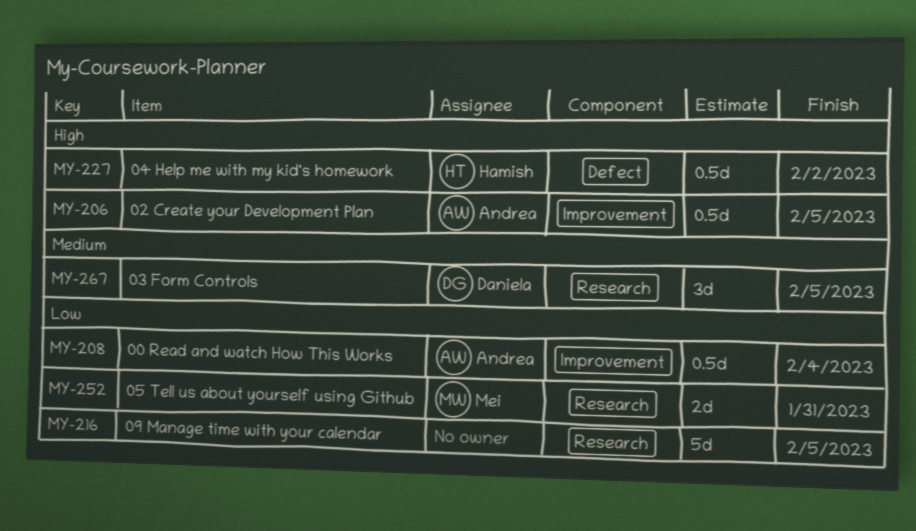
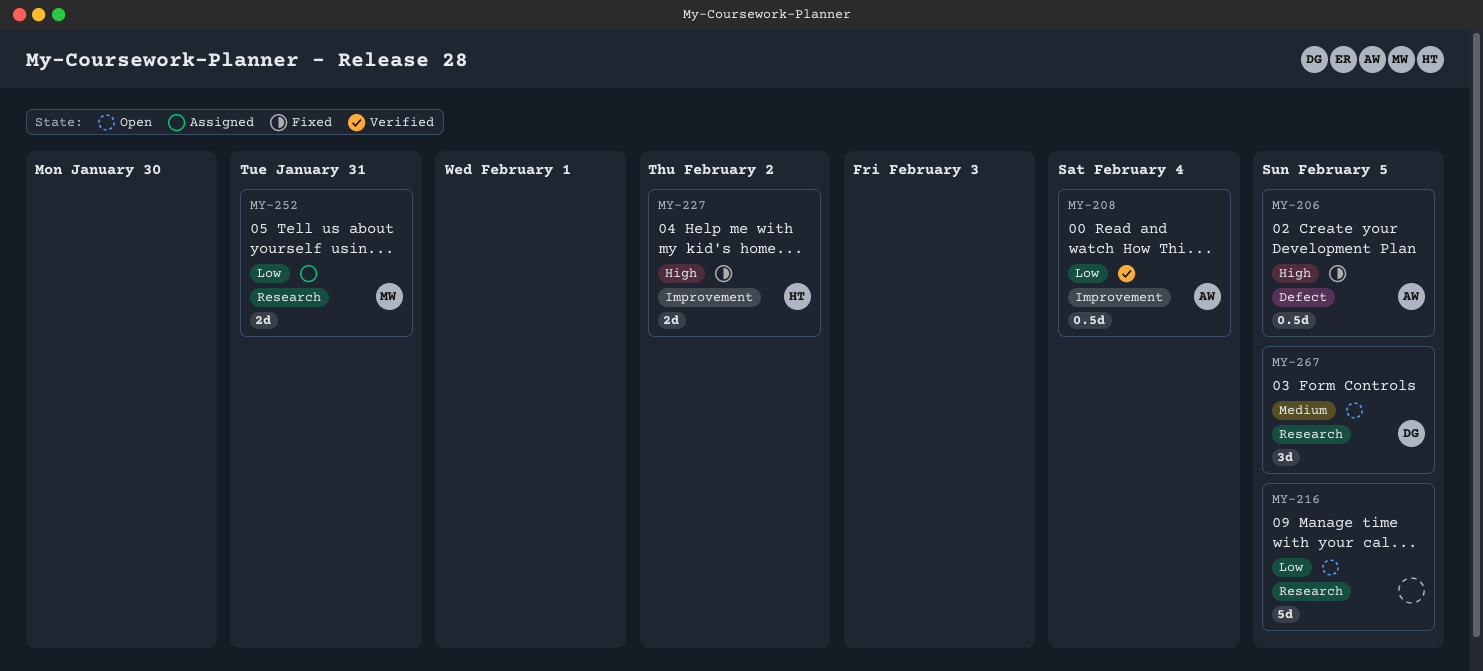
MY-206, label: Improvement -> Defect
MY-227, label: Defect -> Improvement
MY-227, estimate: 0.5d -> 2d

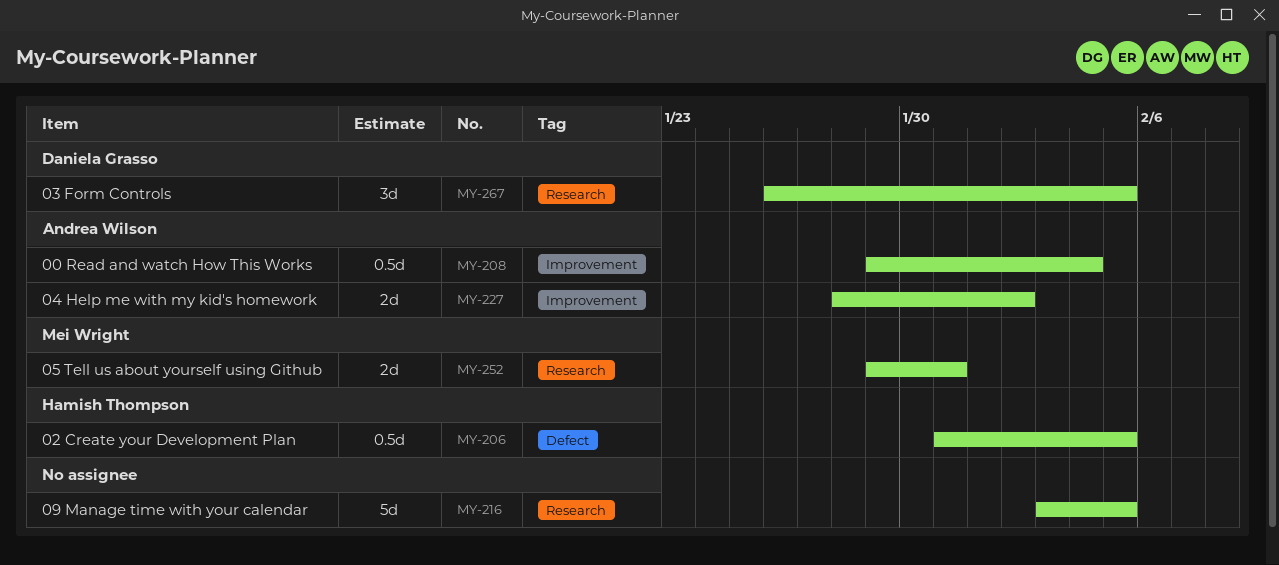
MY-206, owner: Andrea Wilson -> Hamish Thompson
MY-227, owner: Hamish Thompson -> Andrea Wilson

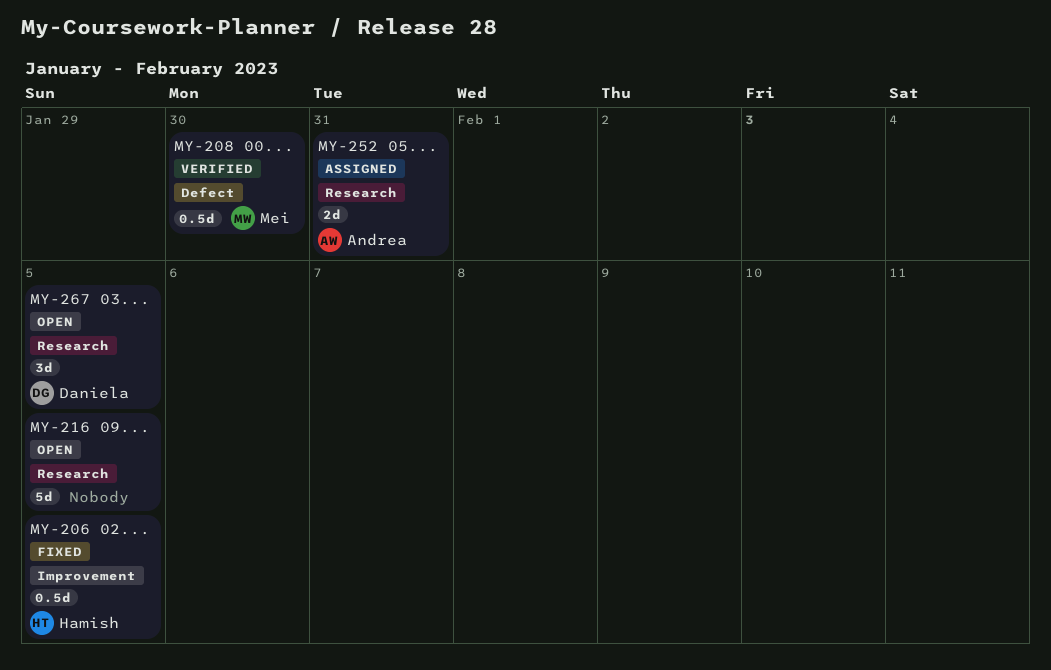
MY-206, label: Defect -> Improvement
MY-208, owner: Andrea Wilson -> Mei Wright
MY-208, label: Improvement -> Defect
MY-208, due: Feb 4 -> Jan 30
MY-227: present -> none
MY-252, owner: Mei Wright -> Andrea Wilson

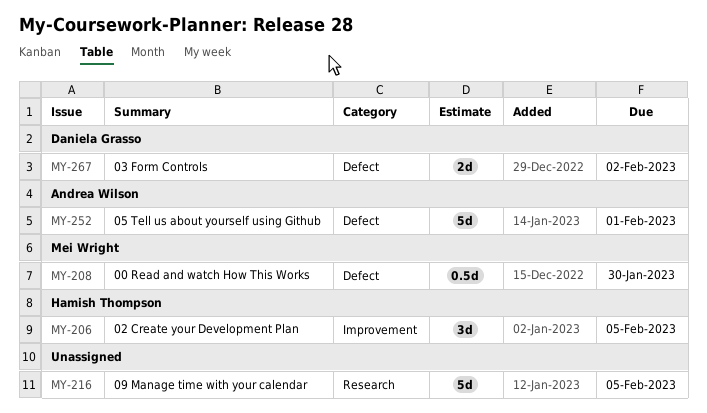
MY-206, estimate: 0.5d -> 3d
MY-252, label: Research -> Defect
MY-252, estimate: 2d -> 5d
MY-252, due: Jan 31 -> Feb 1
MY-267, label: Research -> Defect
MY-267, estimate: 3d -> 2d
MY-267, due: Feb 5 -> Feb 2

